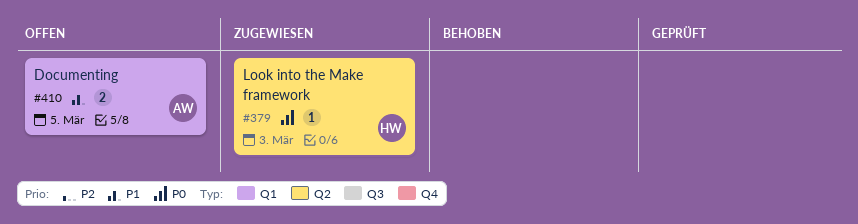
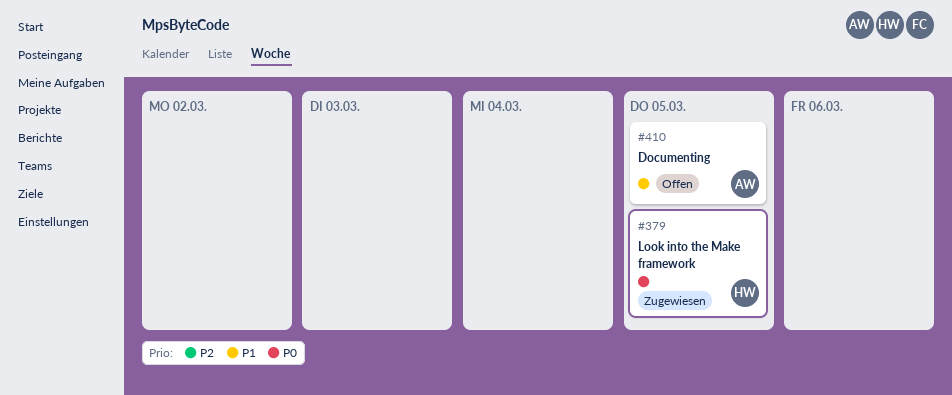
#379, due: Mar 3 -> Mar 5

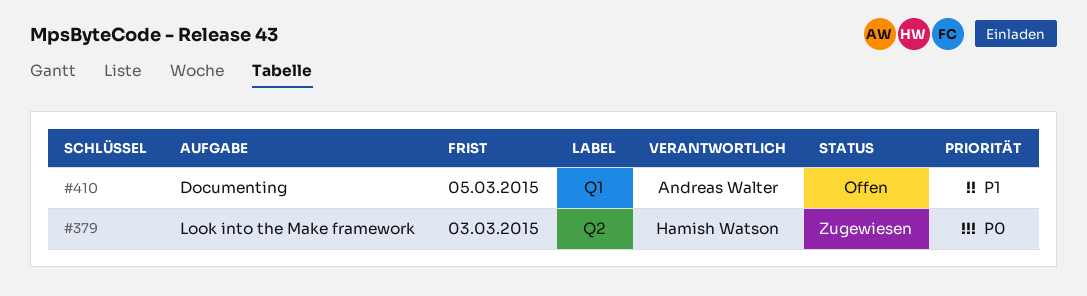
#379, due: Mar 5 -> Mar 3

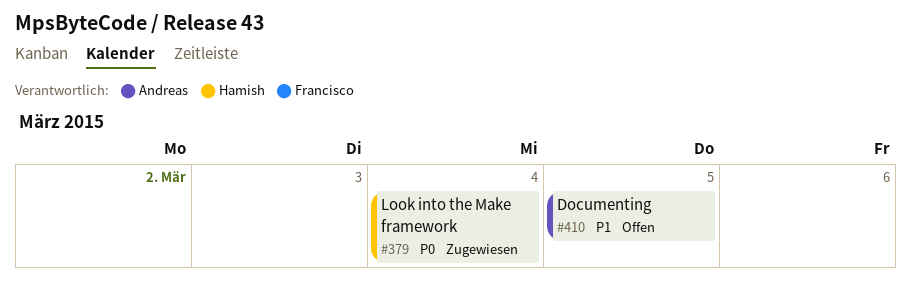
#379, due: Mar 3 -> Mar 4

